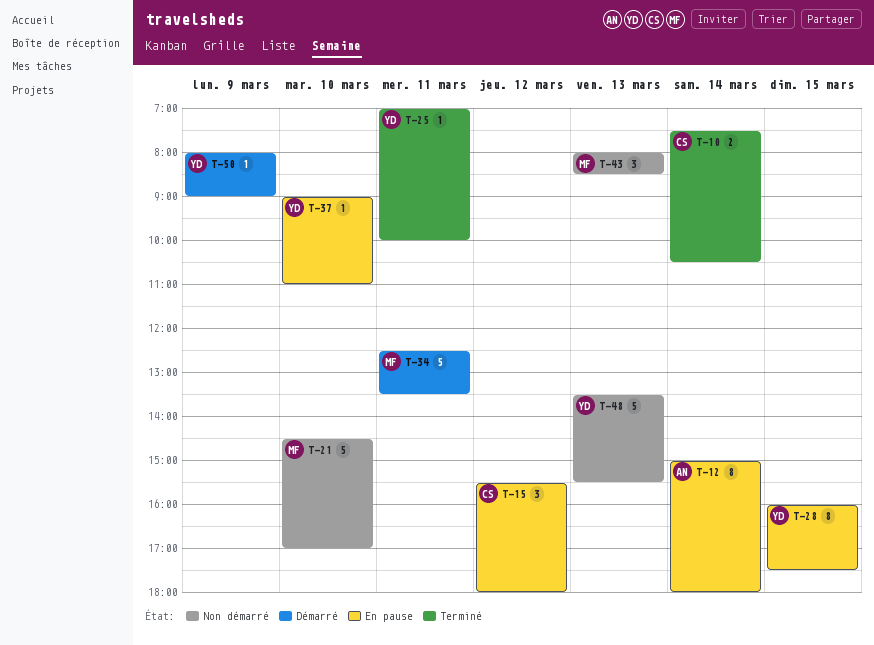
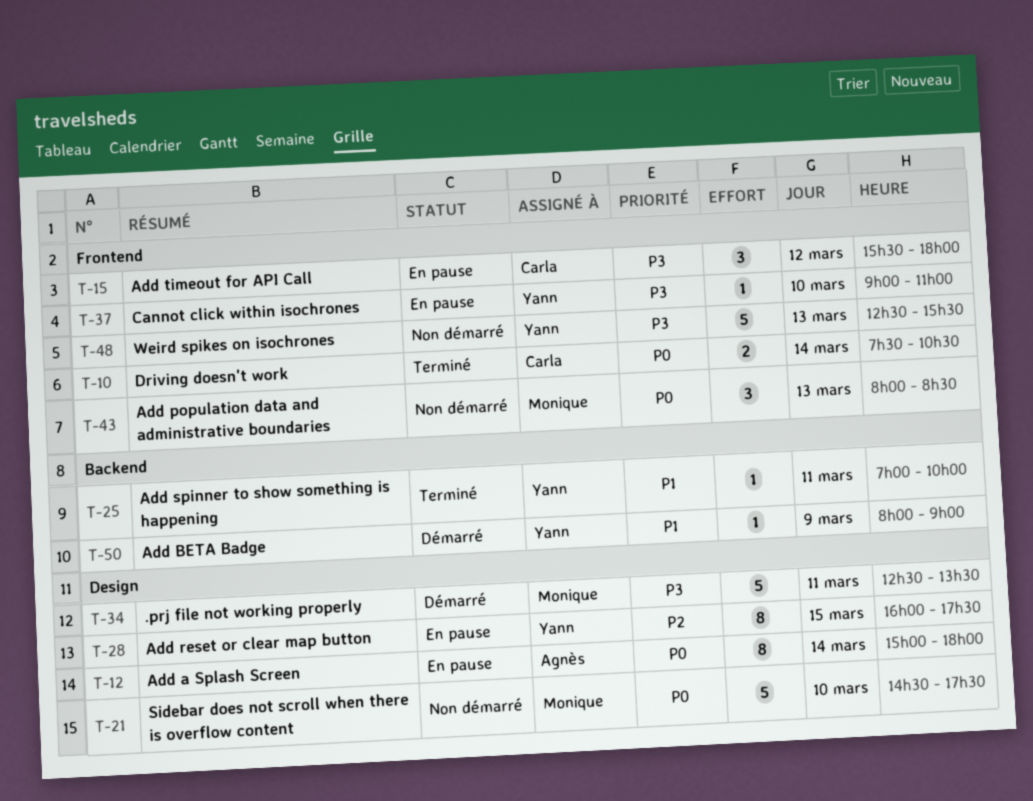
T-21, ends: 17:00 -> 17:30
T-48, begins: 13:30 -> 12:30

